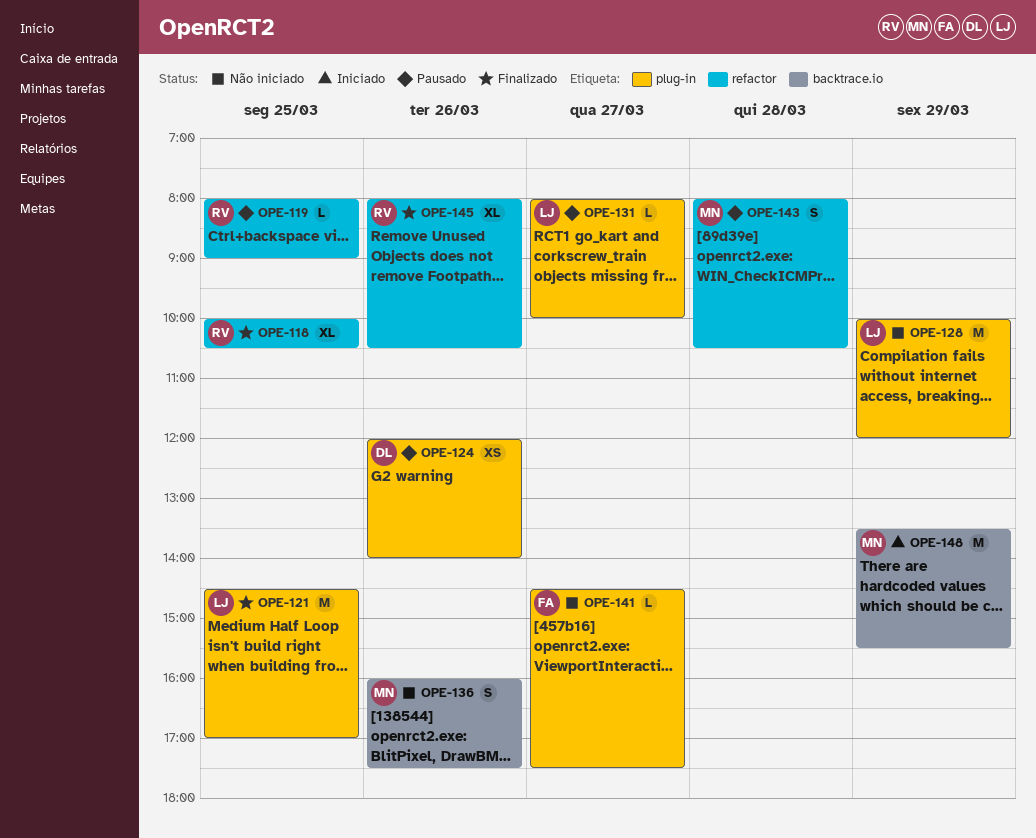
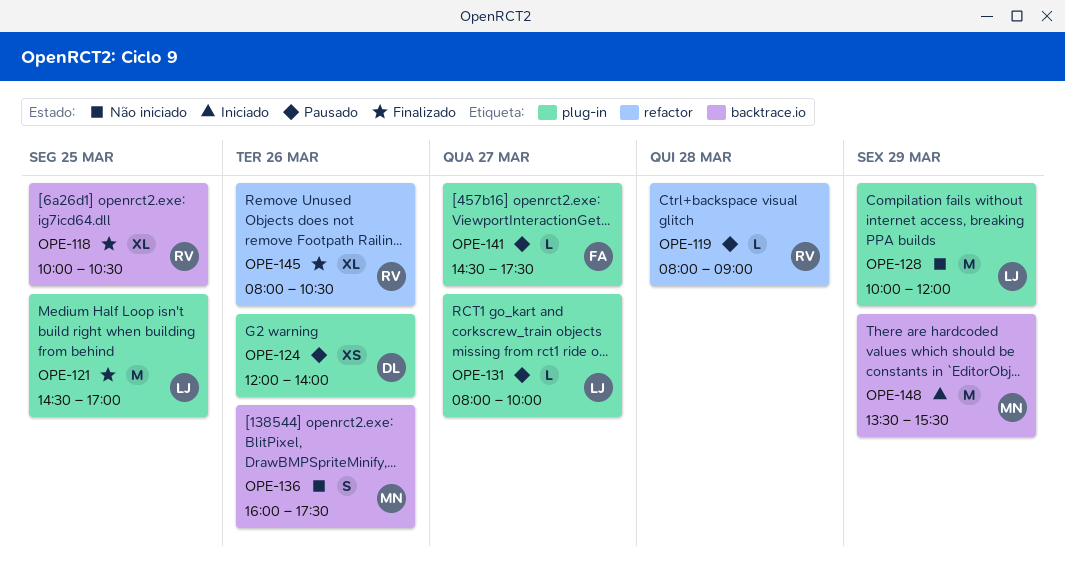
OPE-118, label: refactor -> backtrace.io
OPE-119, day: Mar 25 -> Mar 28
OPE-141, status: Não iniciado -> Pausado
OPE-143: present -> none

